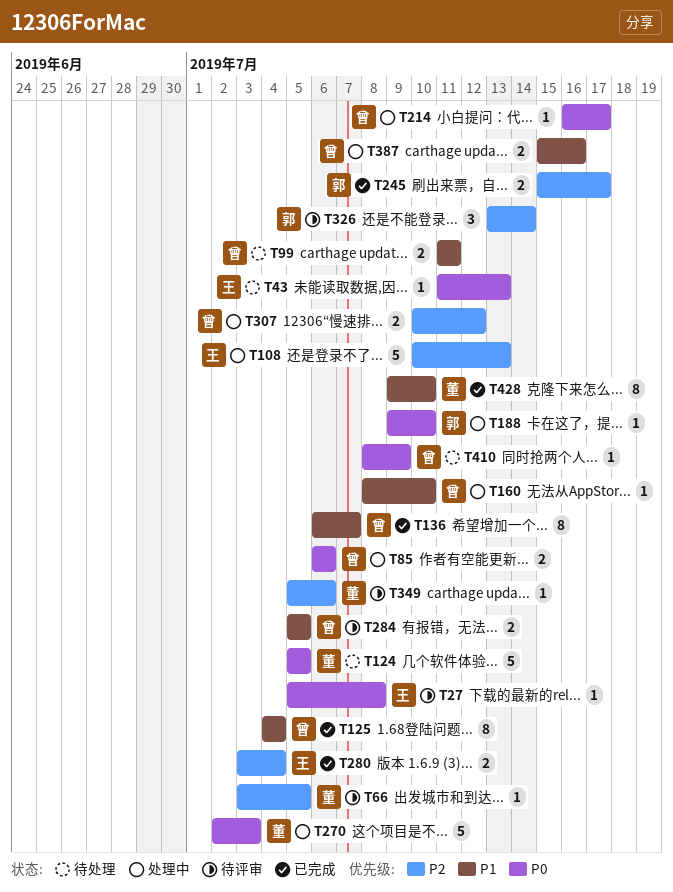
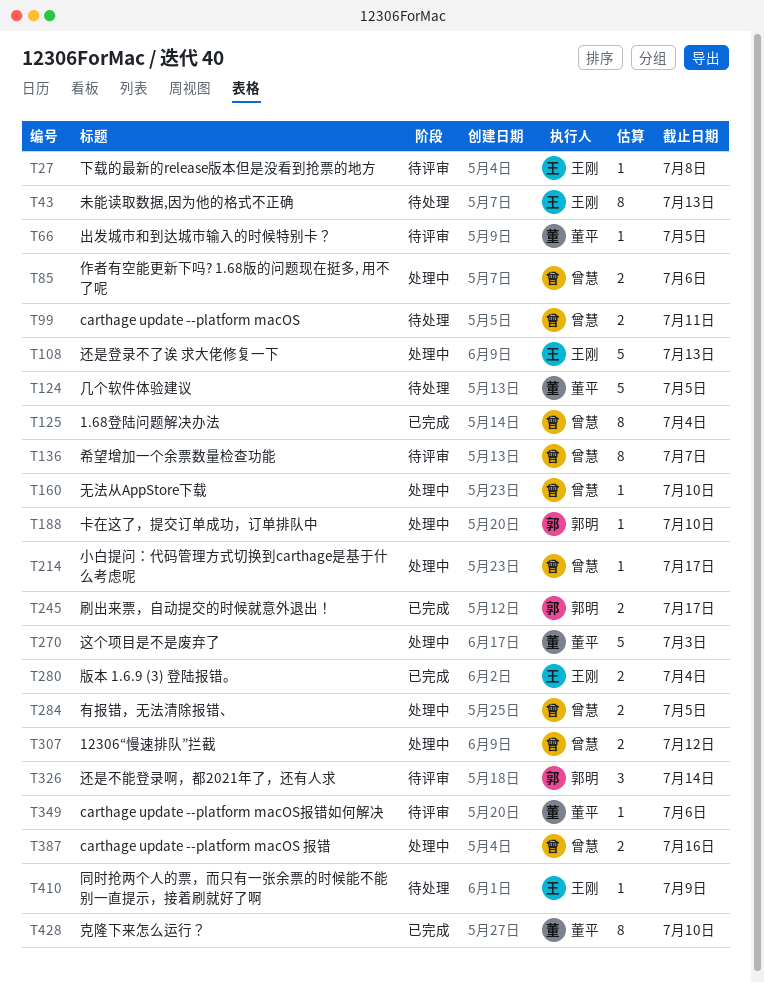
T43, estimate: 1 -> 8
T136, status: 已完成 -> 待评审
T284, status: 待评审 -> 处理中
T410, owner: 曾慧 -> 王刚

